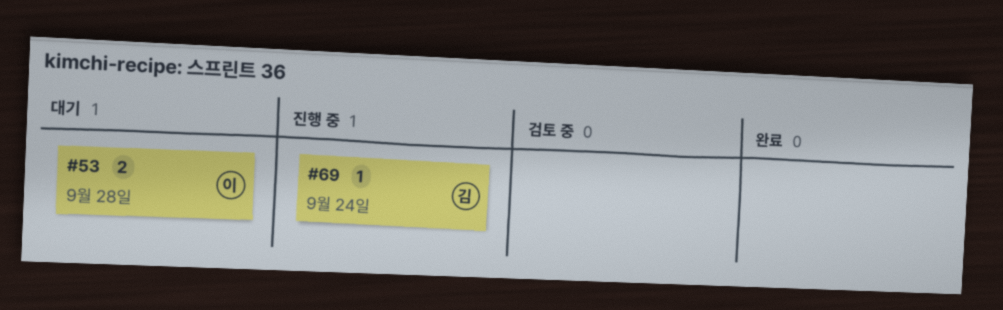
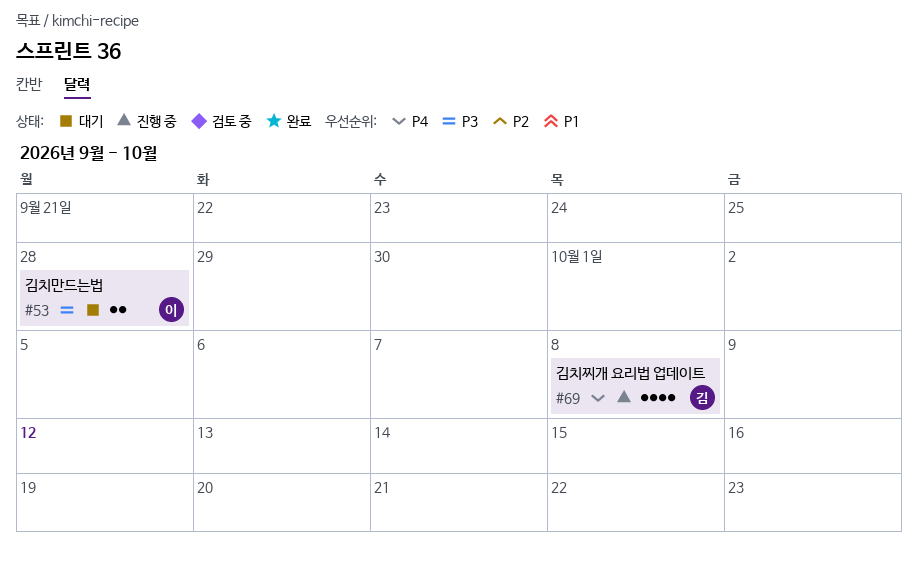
#69, estimate: 1 -> 4
#69, due: Sep 24 -> Oct 8

